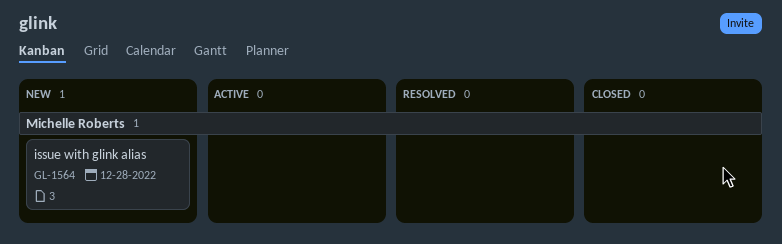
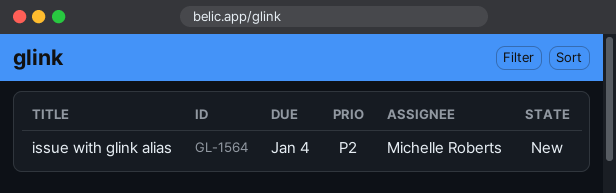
GL-1564, due: Dec 28 -> Jan 4

